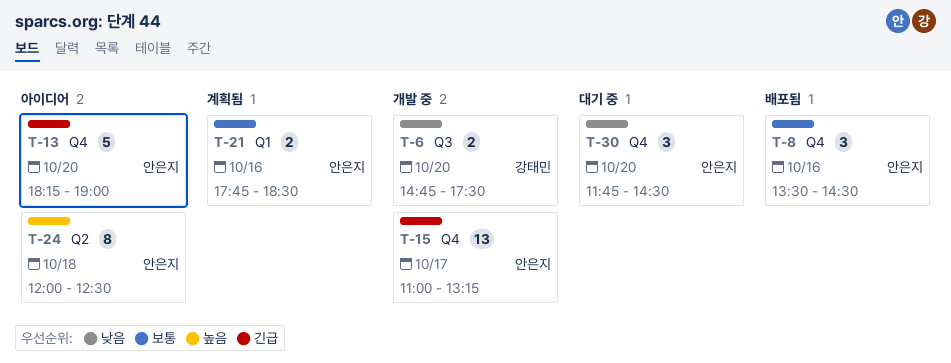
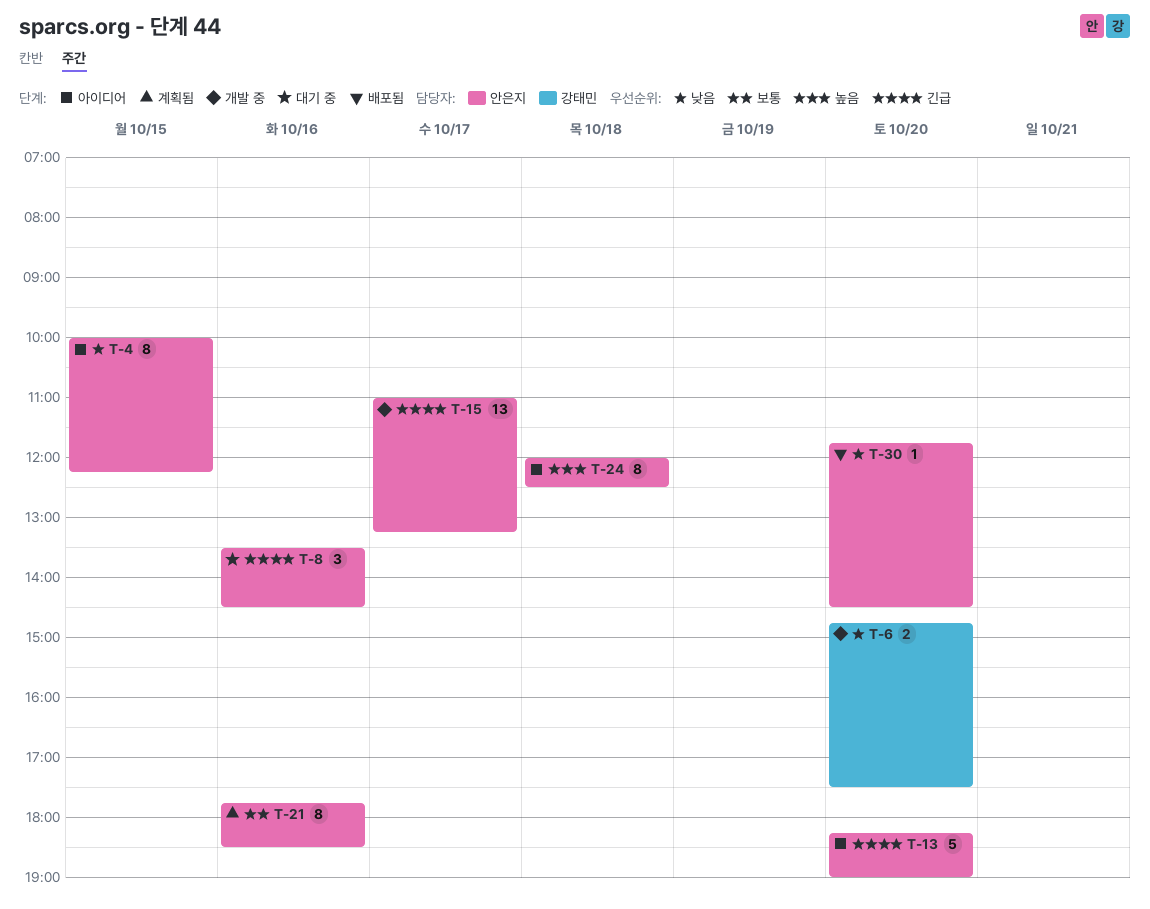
T-4: none -> present
T-8, status: 배포됨 -> 대기 중
T-8, priority: 보통 -> 긴급
T-21, estimate: 2 -> 8
T-30, status: 대기 중 -> 배포됨
T-30, estimate: 3 -> 1

